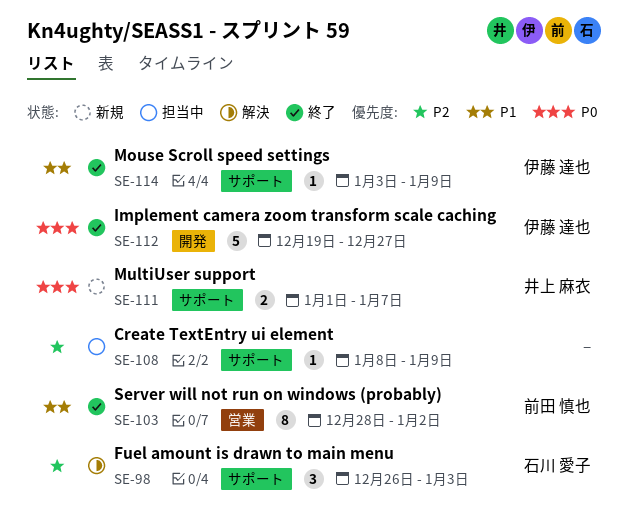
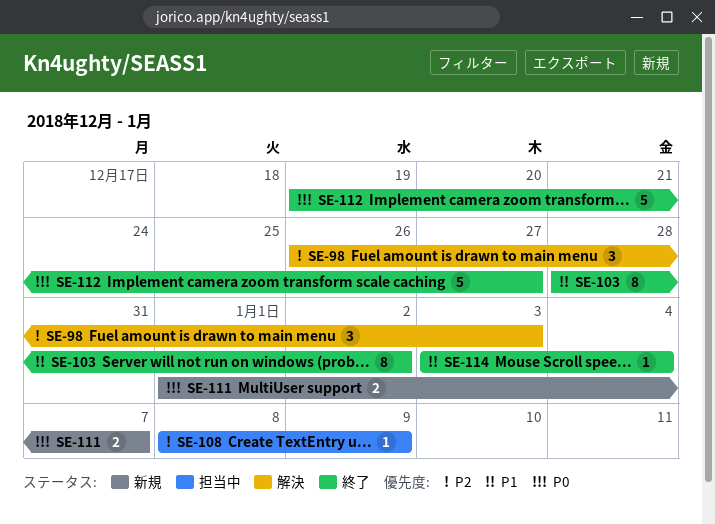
SE-114, due: Jan 9 -> Jan 4

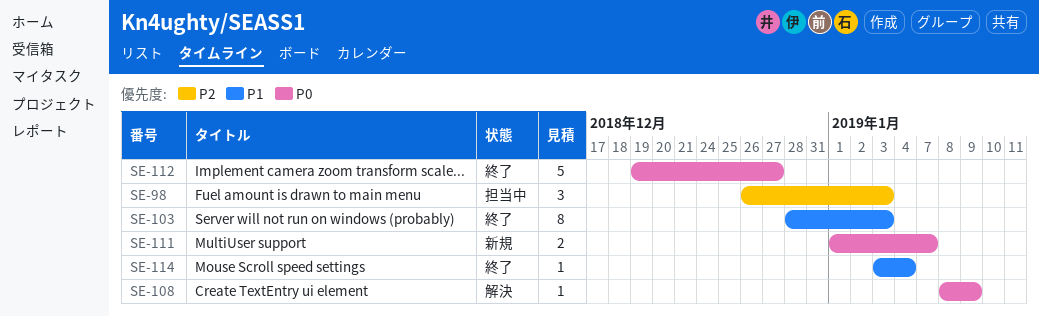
SE-98, status: 解決 -> 担当中
SE-103, due: Jan 2 -> Jan 3
SE-108, status: 担当中 -> 解決
SE-108, priority: P2 -> P0

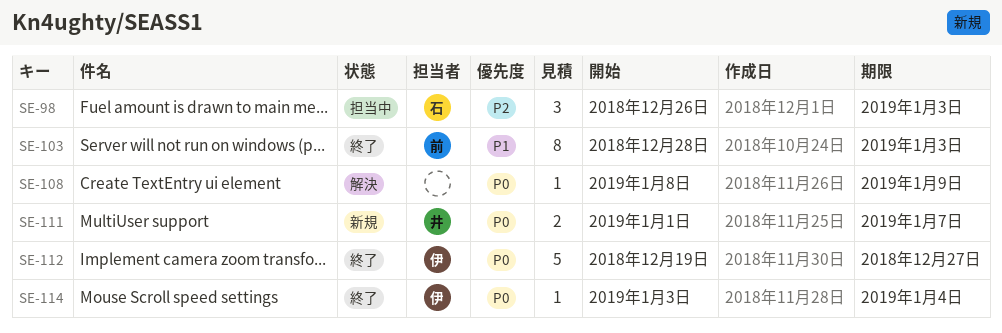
SE-114, priority: P1 -> P0

